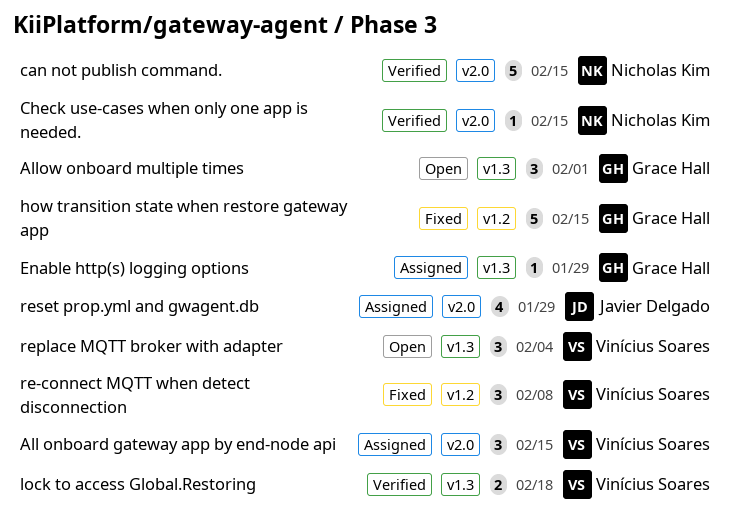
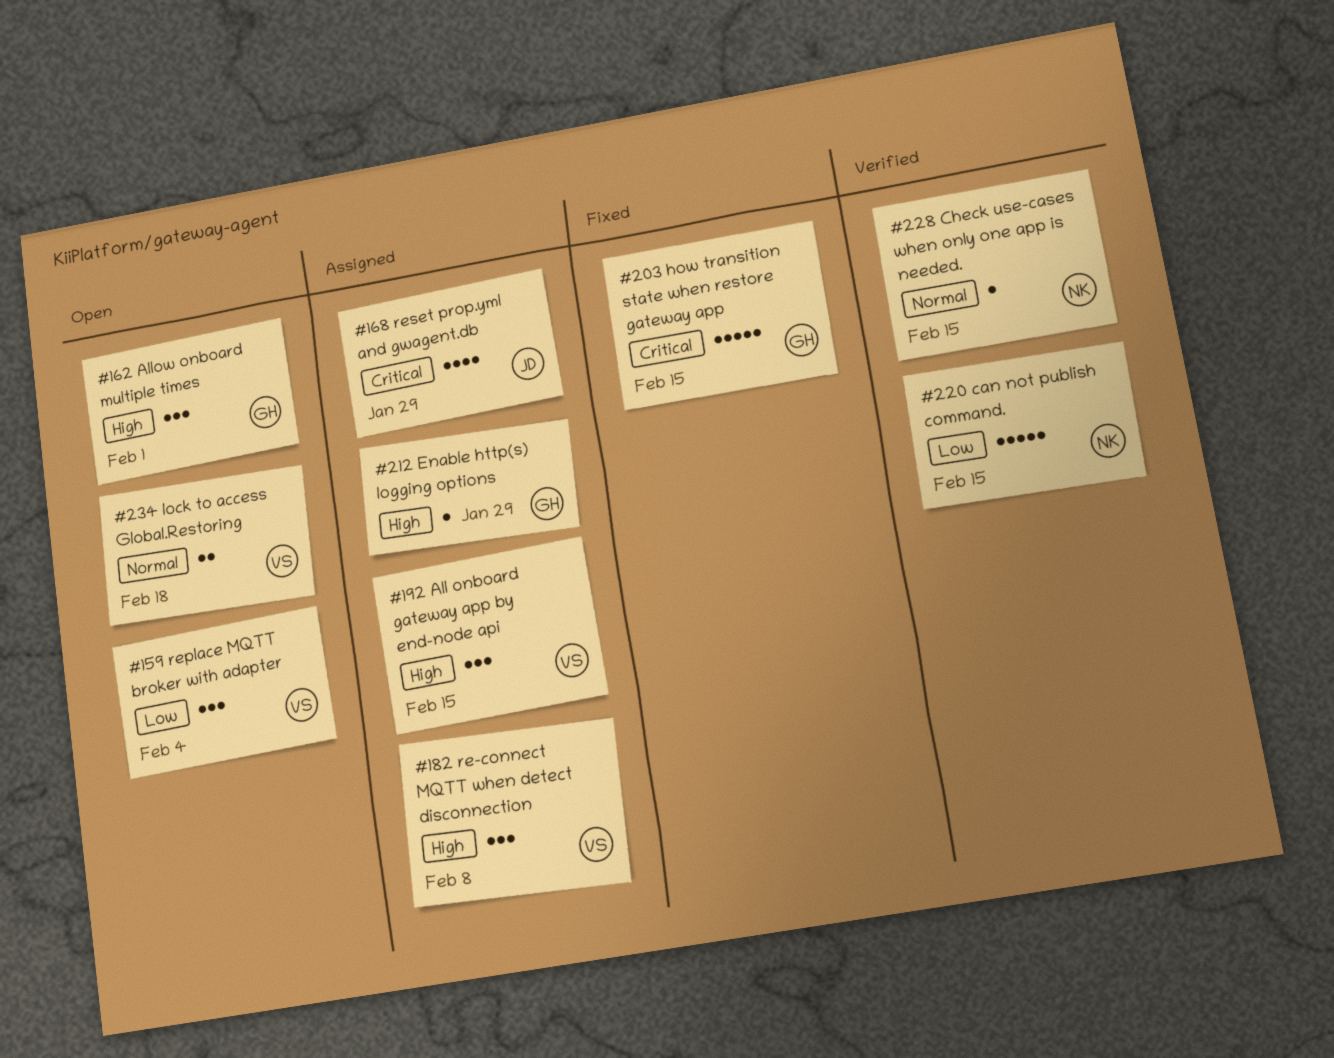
lock to access Global.Restoring, status: Verified -> Open
re-connect MQTT when detect disconnection, status: Fixed -> Assigned

